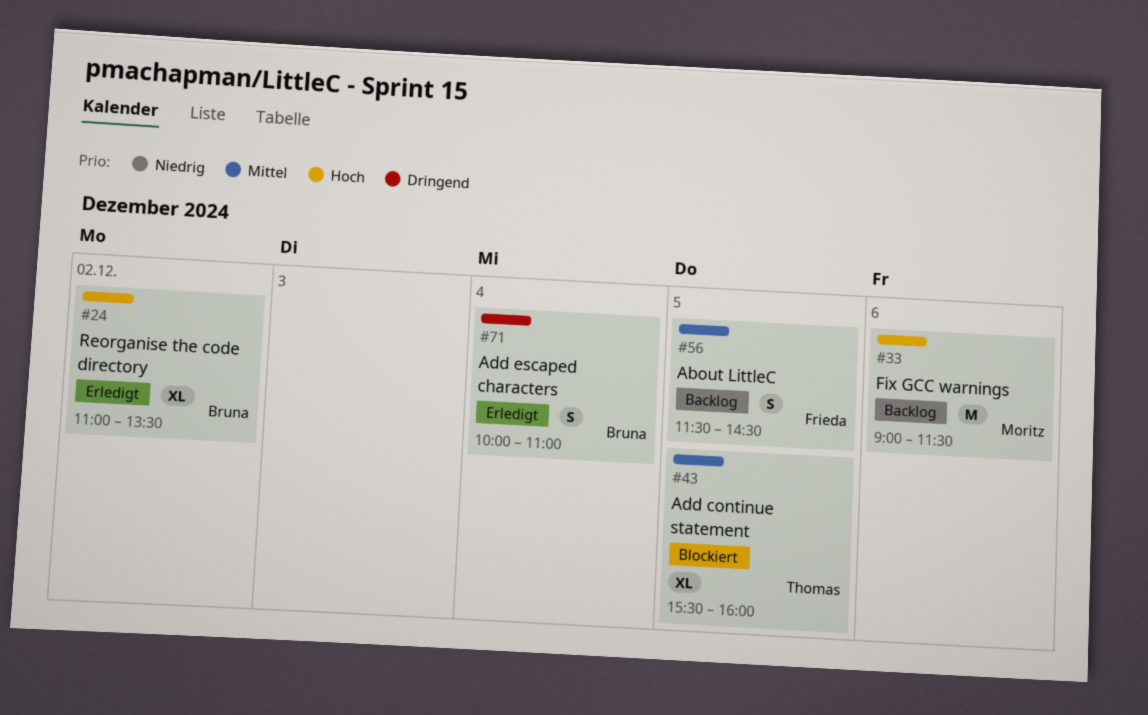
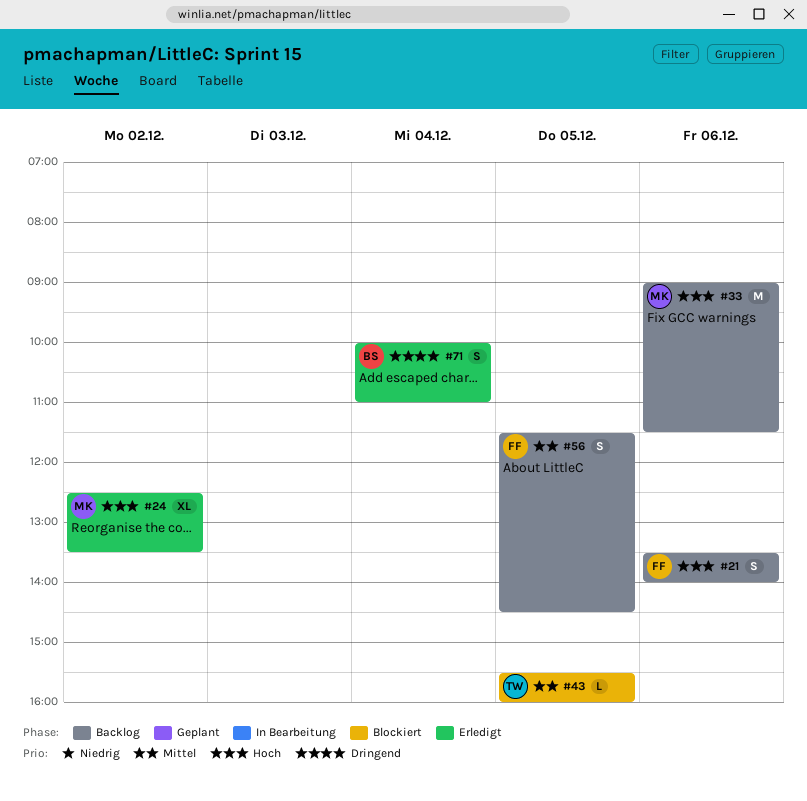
#21: none -> present
#24, owner: Bruna -> Moritz
#24, begins: 11:00 -> 12:30
#43, estimate: XL -> L

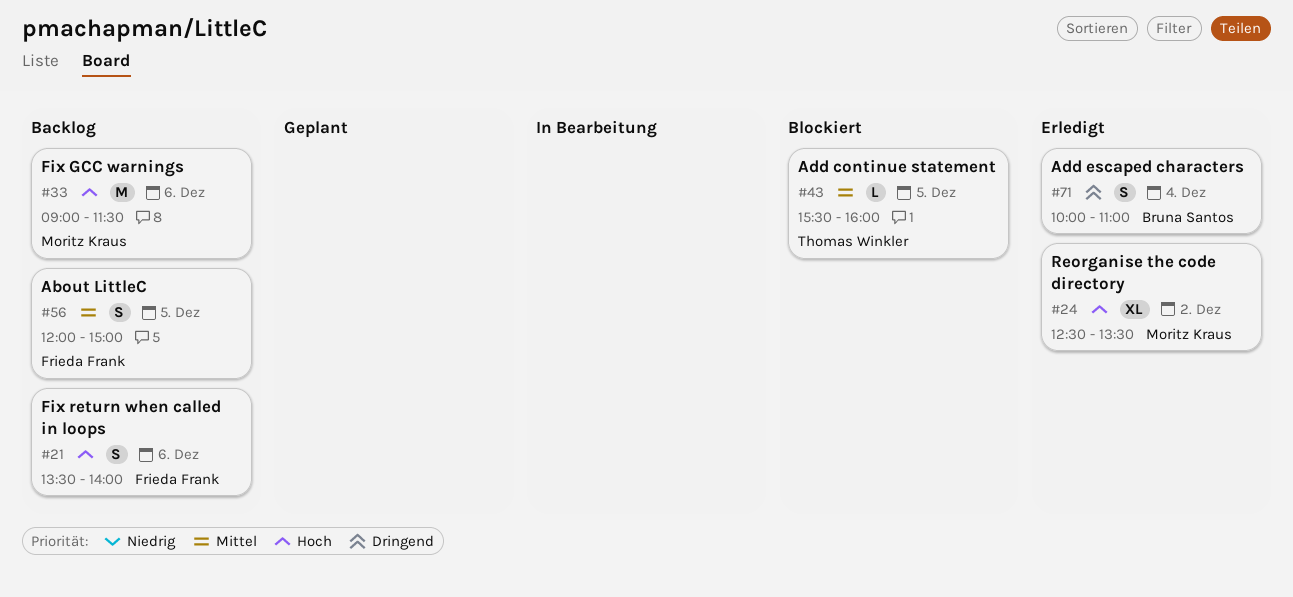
#56, begins: 11:30 -> 12:00
#56, ends: 14:30 -> 15:00

